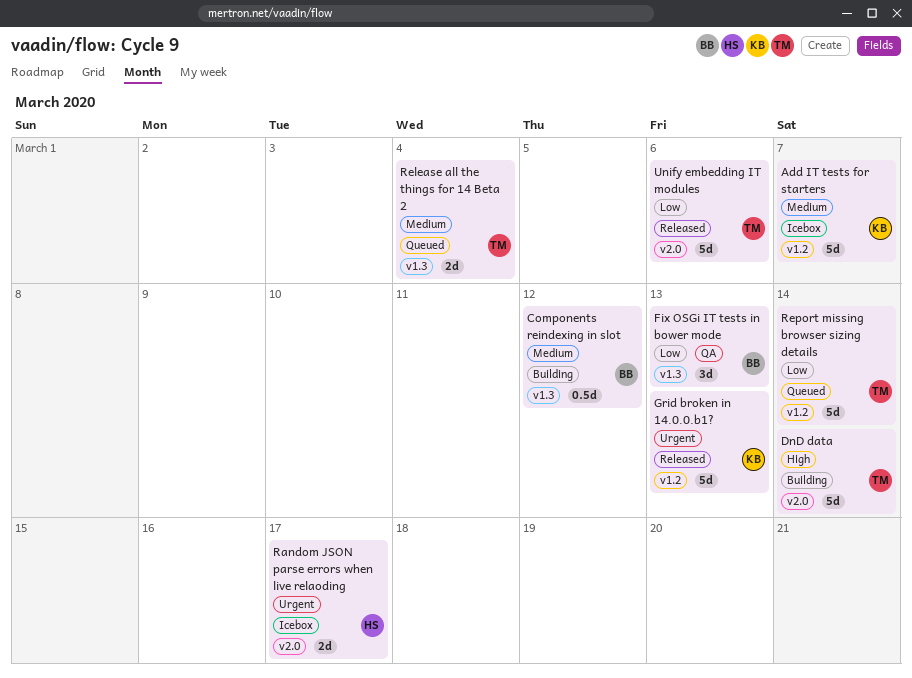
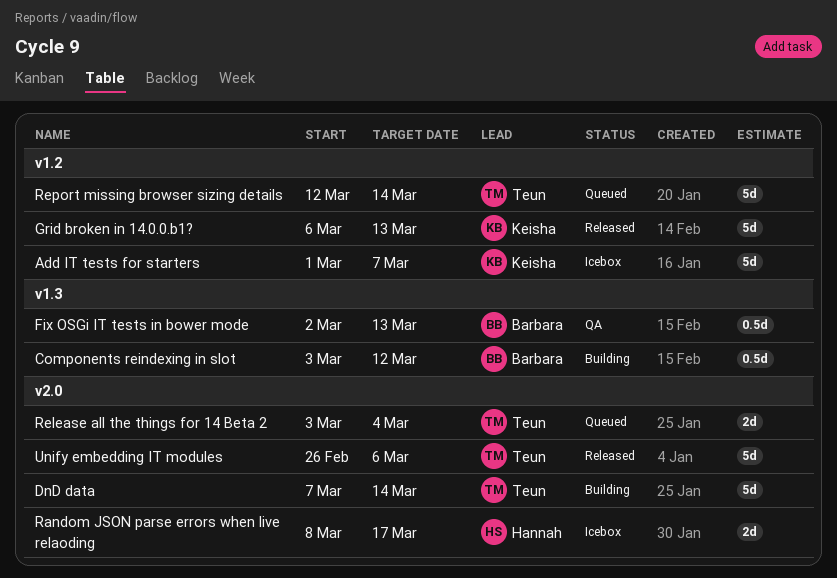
Fix OSGi IT tests in bower mode, estimate: 3d -> 0.5d
Release all the things for 14 Beta 2, label: v1.3 -> v2.0

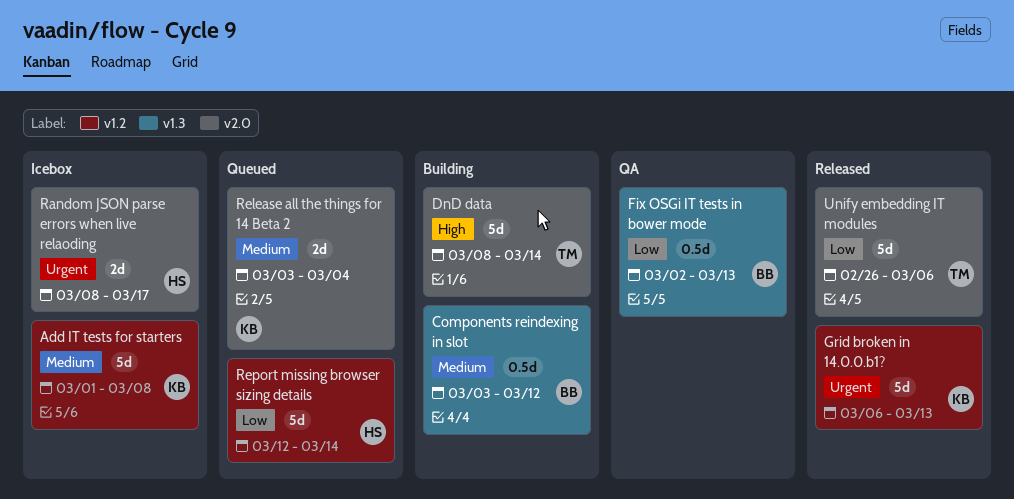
Add IT tests for starters, due: Mar 7 -> Mar 8
DnD data, start: Mar 7 -> Mar 8
Release all the things for 14 Beta 2, owner: Teun -> Keisha
Report missing browser sizing details, owner: Teun -> Hannah

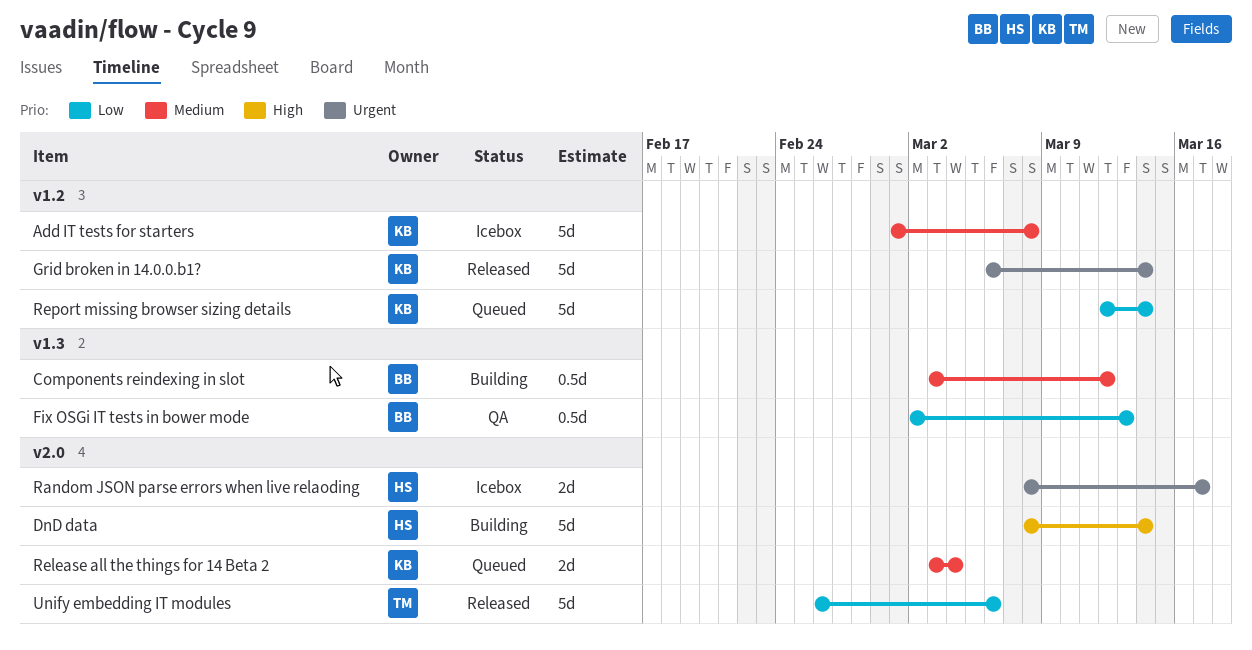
DnD data, owner: TM -> HS
Grid broken in 14.0.0.b1?, due: Mar 13 -> Mar 14
Report missing browser sizing details, owner: HS -> KB

